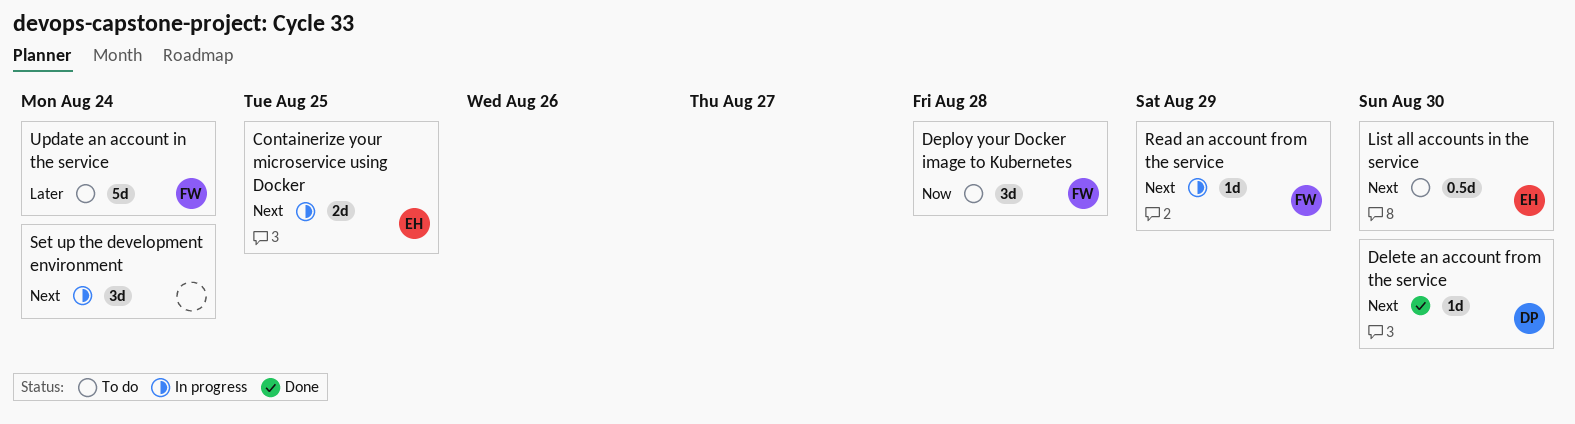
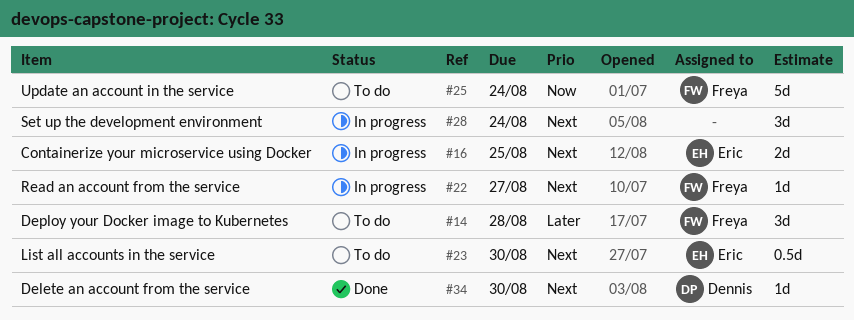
Deploy your Docker image to Kubernetes, priority: Now -> Later
Read an account from the service, due: Aug 29 -> Aug 27
Update an account in the service, priority: Later -> Now

